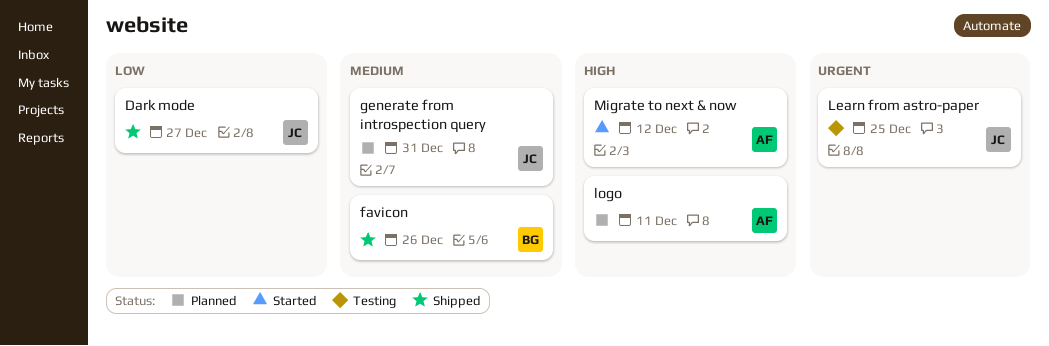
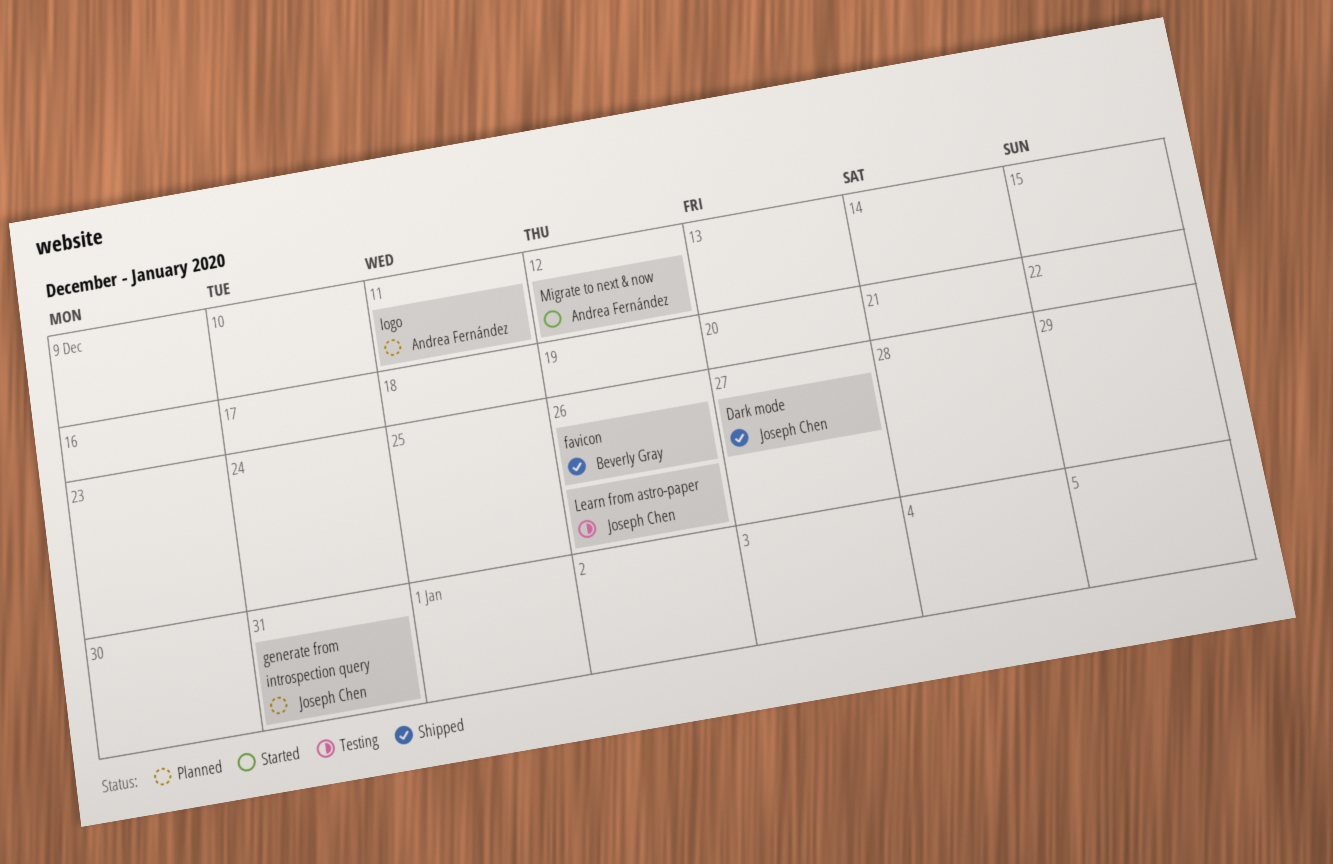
Learn from astro-paper, due: Dec 25 -> Dec 26

